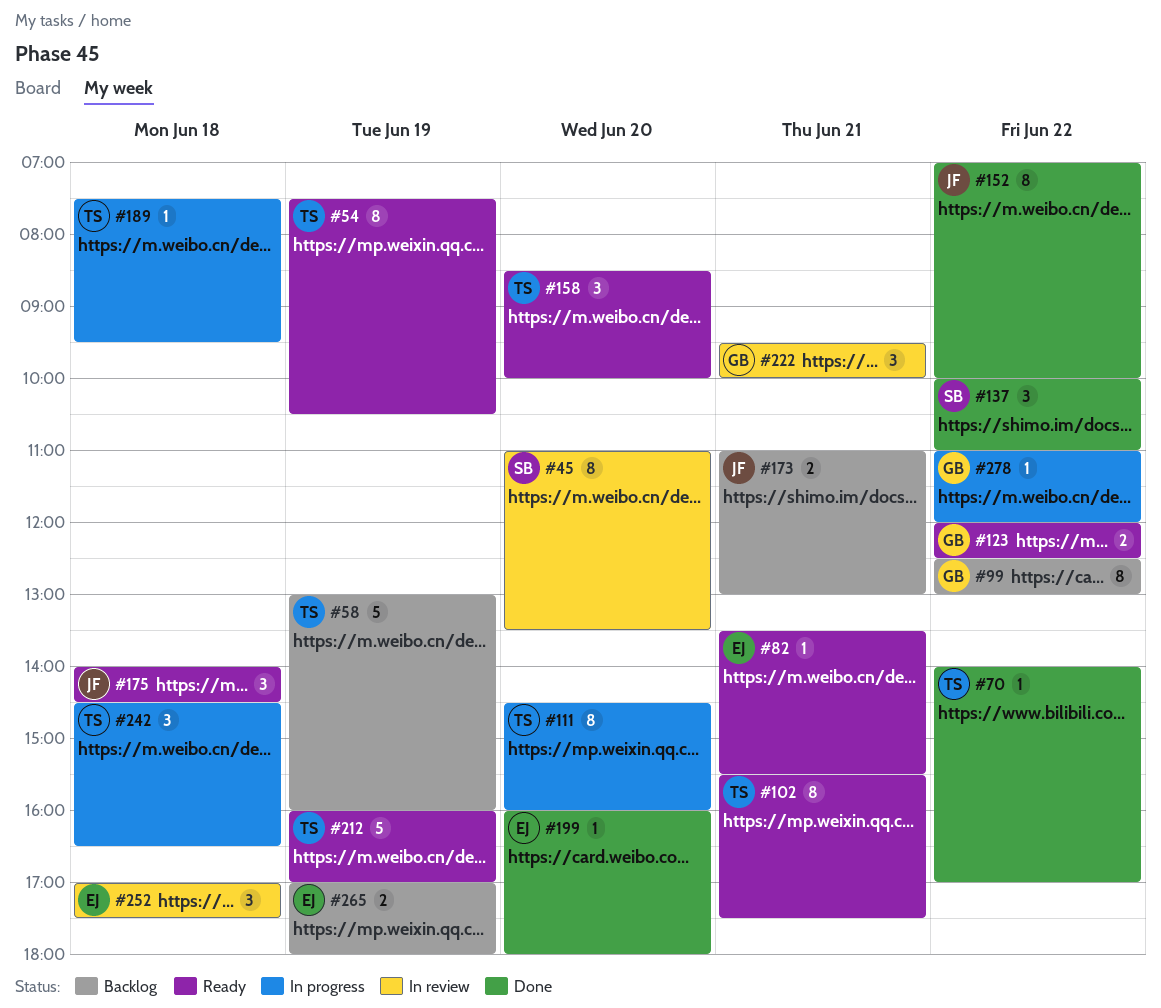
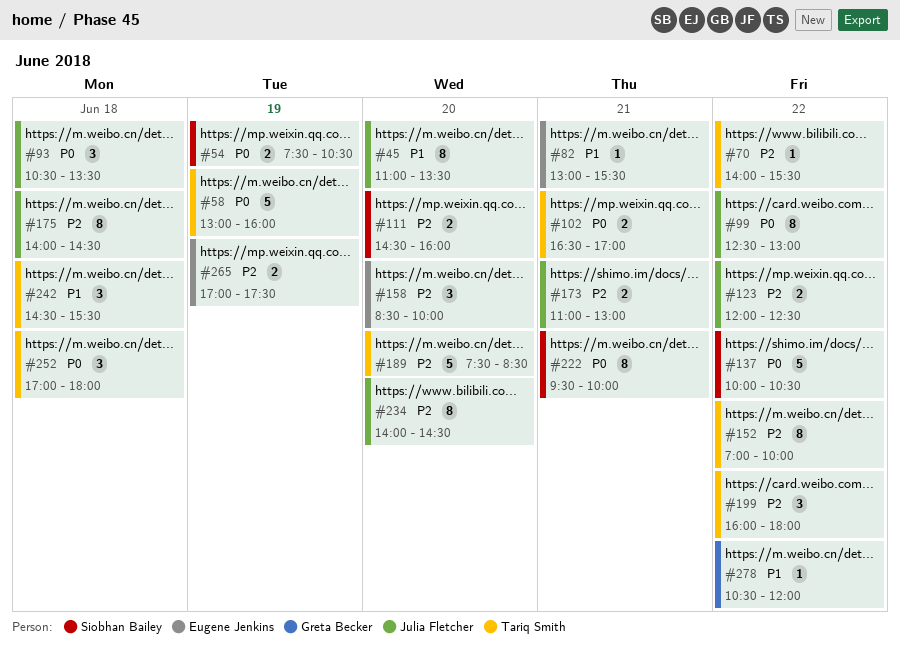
#45, owner: Siobhan Bailey -> Julia Fletcher
#54, owner: Tariq Smith -> Siobhan Bailey
#54, estimate: 8 -> 2
#70, ends: 17:00 -> 15:30
#82, begins: 13:30 -> 13:00
#93: none -> present
#99, owner: Greta Becker -> Julia Fletcher
#102, estimate: 8 -> 2
#102, begins: 15:30 -> 16:30
#102, ends: 17:30 -> 17:00
#111, owner: Tariq Smith -> Siobhan Bailey
#111, estimate: 8 -> 2
#123, owner: Greta Becker -> Julia Fletcher
#137, estimate: 3 -> 5
#137, ends: 11:00 -> 10:30
#152, owner: Julia Fletcher -> Tariq Smith
#158, owner: Tariq Smith -> Eugene Jenkins
#175, estimate: 3 -> 8
#189, estimate: 1 -> 5
#189, day: Jun 18 -> Jun 20
#189, ends: 09:30 -> 08:30
#199, owner: Eugene Jenkins -> Tariq Smith
#199, estimate: 1 -> 3
#199, day: Jun 20 -> Jun 22
#212: present -> none
#222, owner: Greta Becker -> Siobhan Bailey
#222, estimate: 3 -> 8
#234: none -> present
#242, ends: 16:30 -> 15:30
#252, owner: Eugene Jenkins -> Tariq Smith
#252, ends: 17:30 -> 18:00
#265, ends: 18:00 -> 17:30
#278, begins: 11:00 -> 10:30

